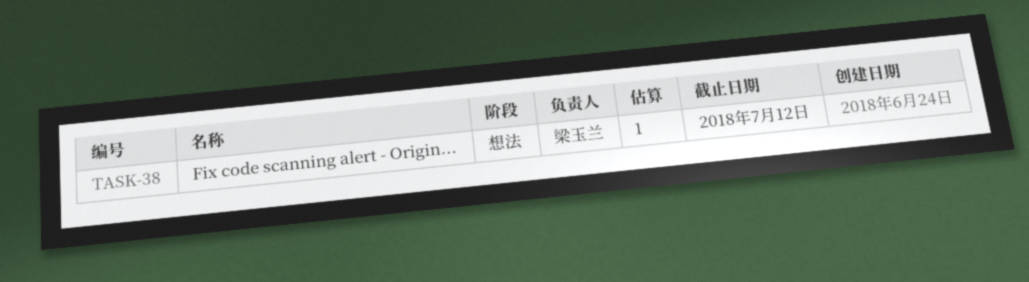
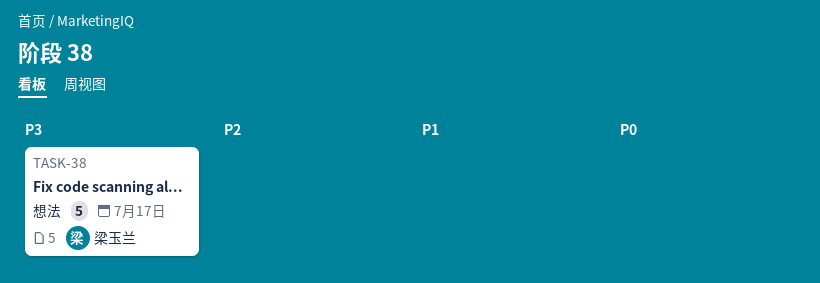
TASK-38, estimate: 1 -> 5
TASK-38, due: Jul 12 -> Jul 17

